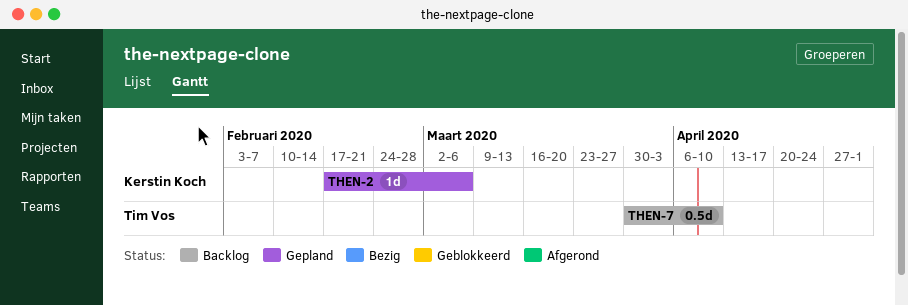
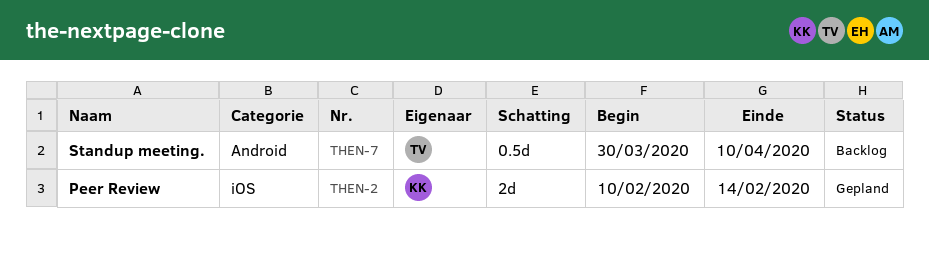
THEN-2, estimate: 1d -> 2d
THEN-2, start: Feb 17 -> Feb 10
THEN-2, due: Mar 6 -> Feb 14

